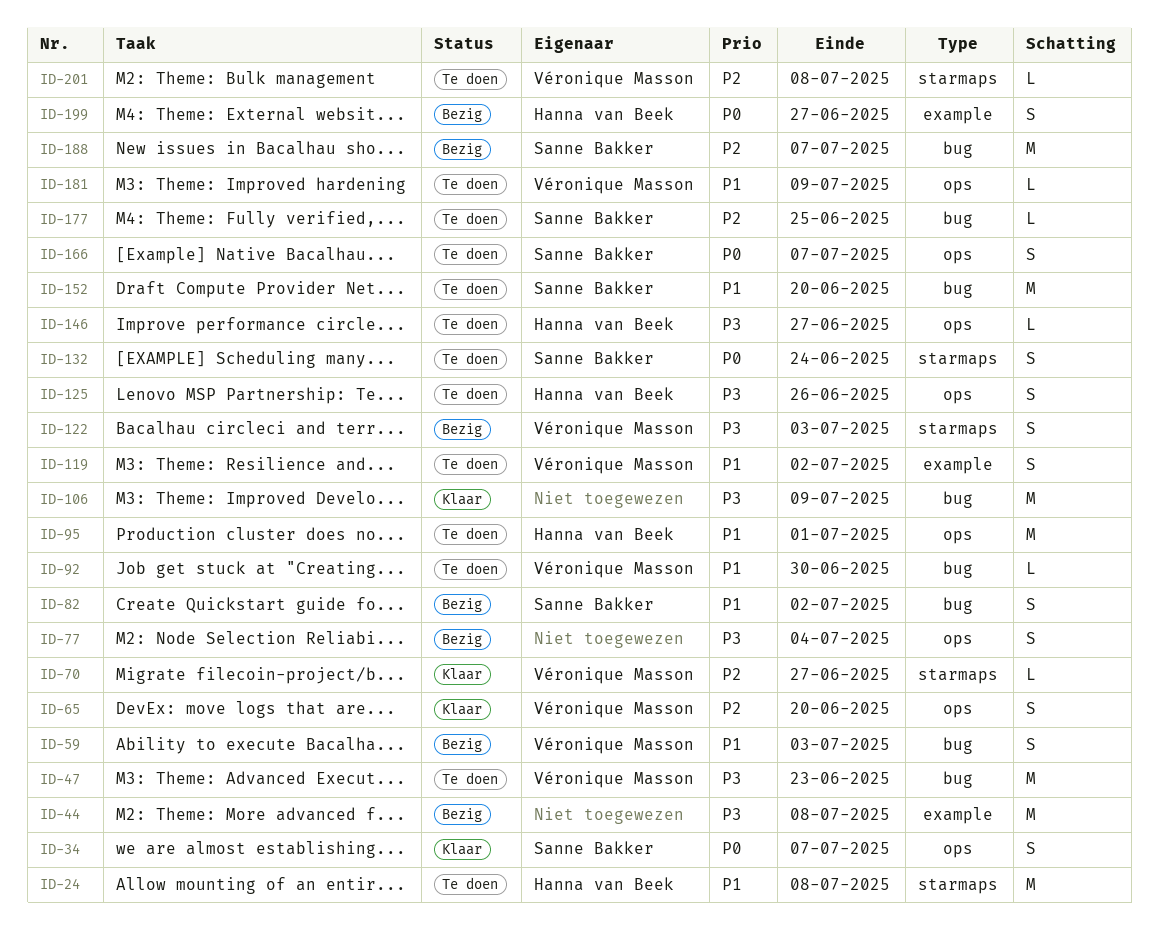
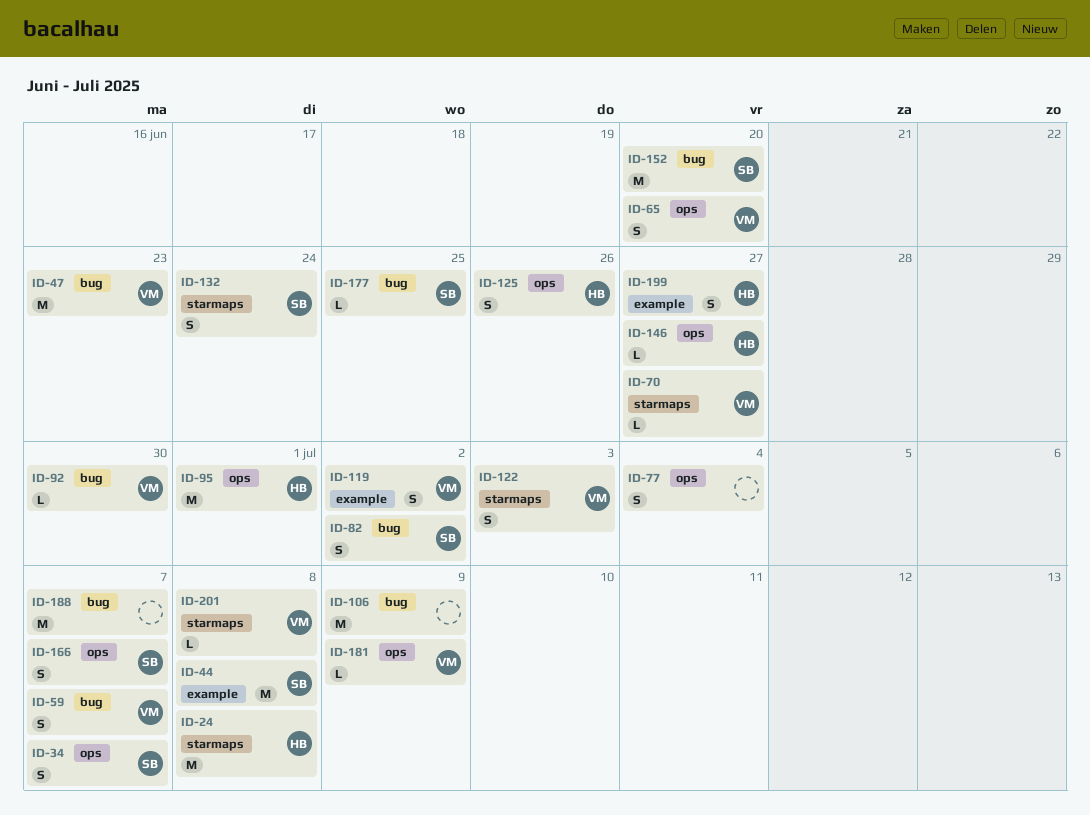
ID-44, owner: none -> Sanne Bakker
ID-59, due: Jul 3 -> Jul 7
ID-188, owner: Sanne Bakker -> none

